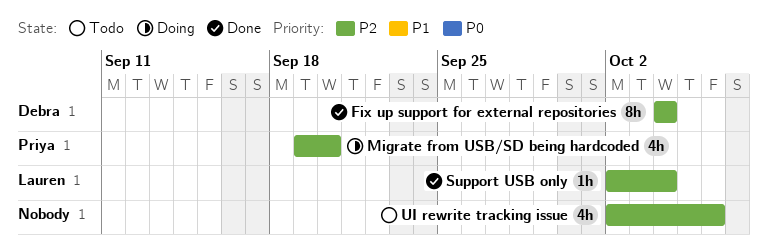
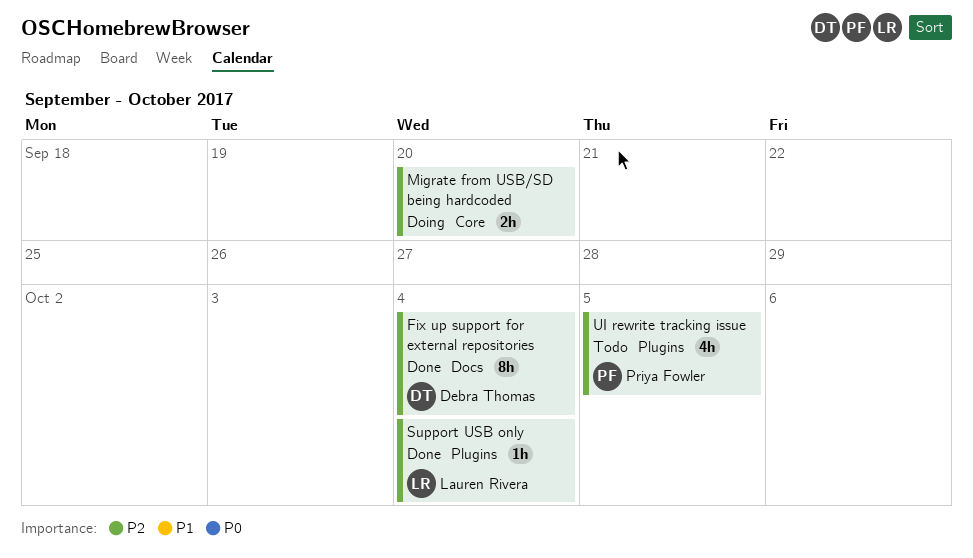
Migrate from USB/SD being hardcoded, owner: Priya Fowler -> none
Migrate from USB/SD being hardcoded, estimate: 4h -> 2h
UI rewrite tracking issue, owner: none -> Priya Fowler
UI rewrite tracking issue, due: Oct 6 -> Oct 5

